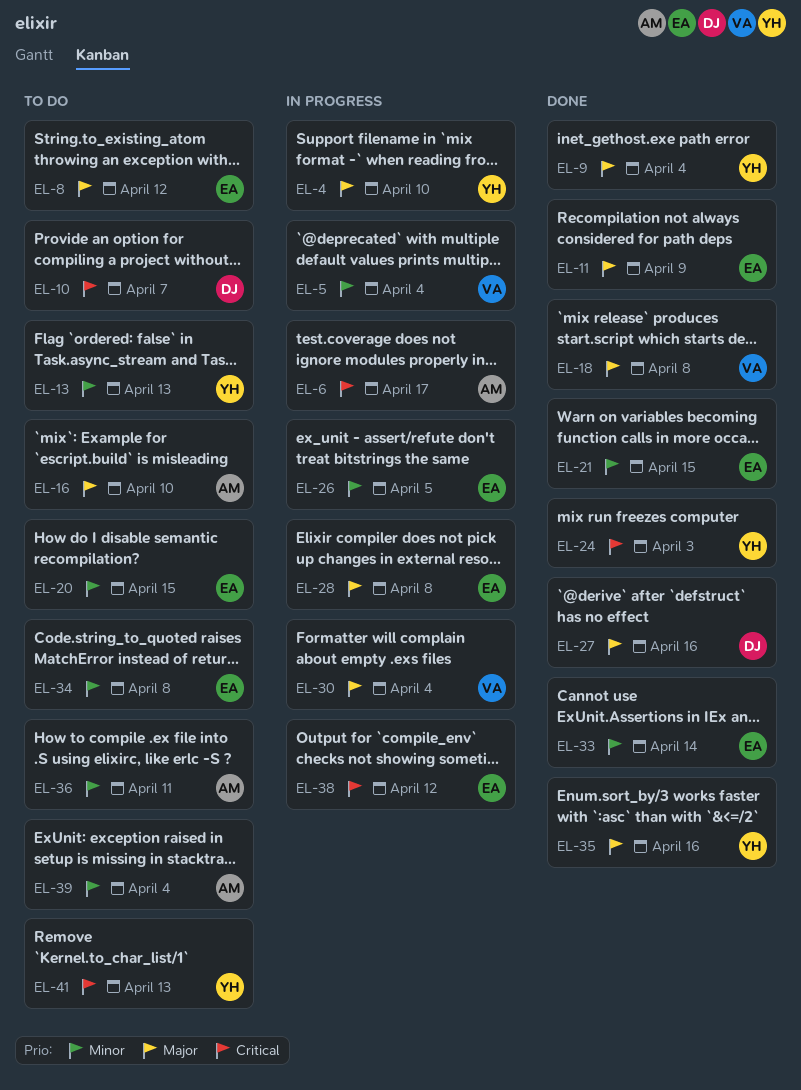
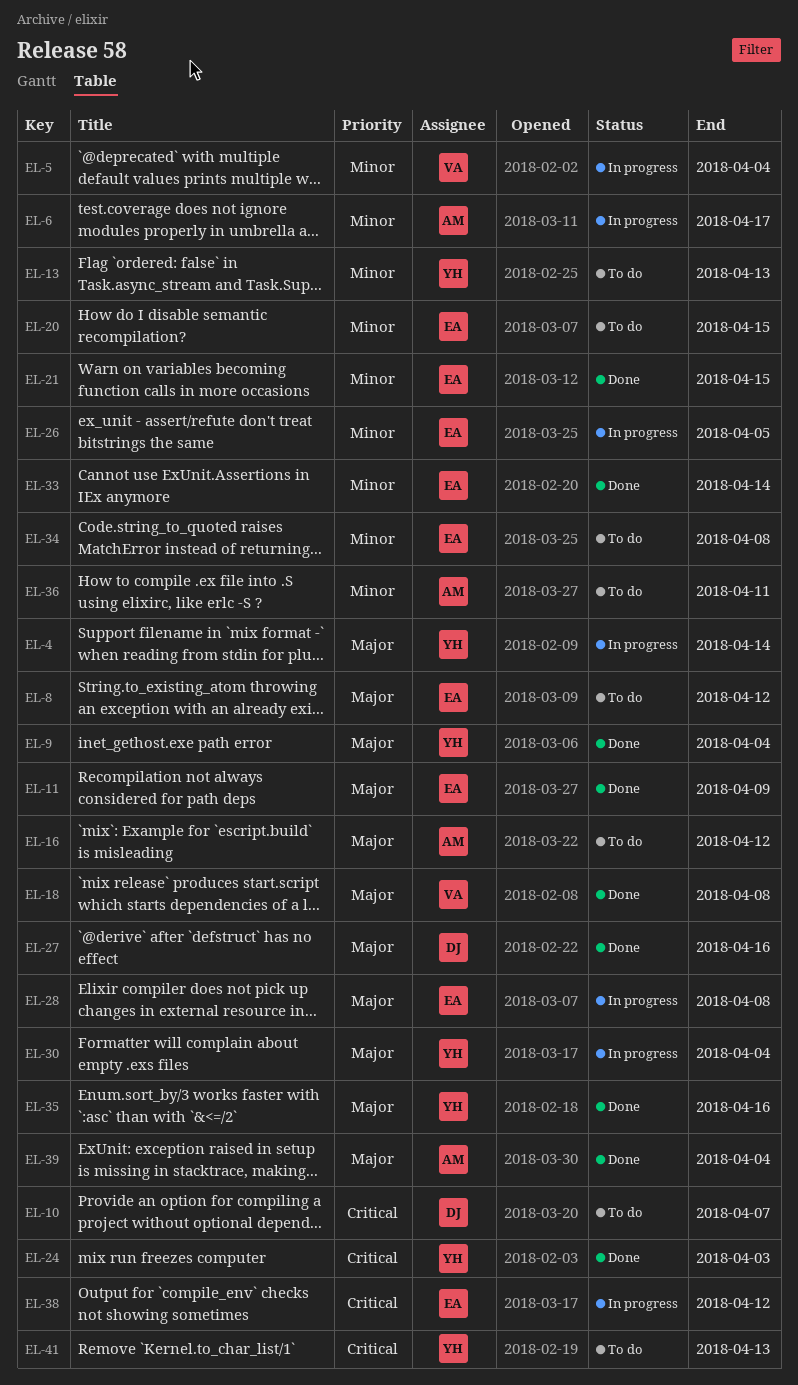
EL-4, due: Apr 10 -> Apr 14
EL-6, priority: Critical -> Minor
EL-16, due: Apr 10 -> Apr 12
EL-30, owner: VA -> YH
EL-39, status: To do -> Done
EL-39, priority: Minor -> Major

